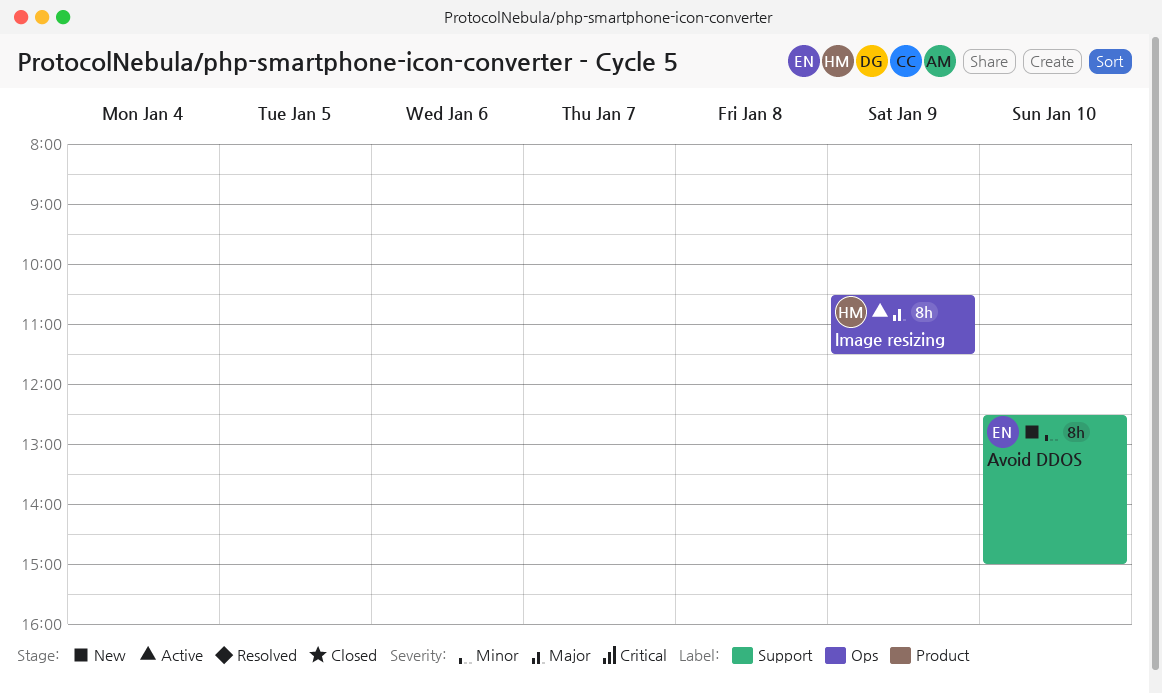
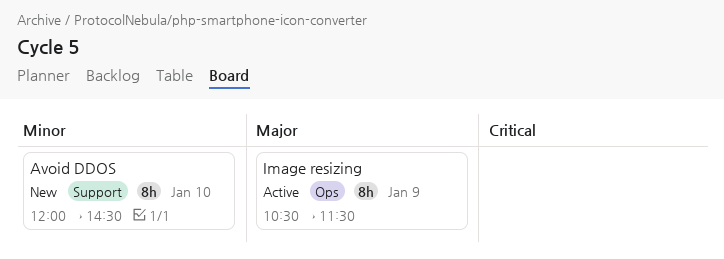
Avoid DDOS, begins: 12:30 -> 12:00
Avoid DDOS, ends: 15:00 -> 14:30

